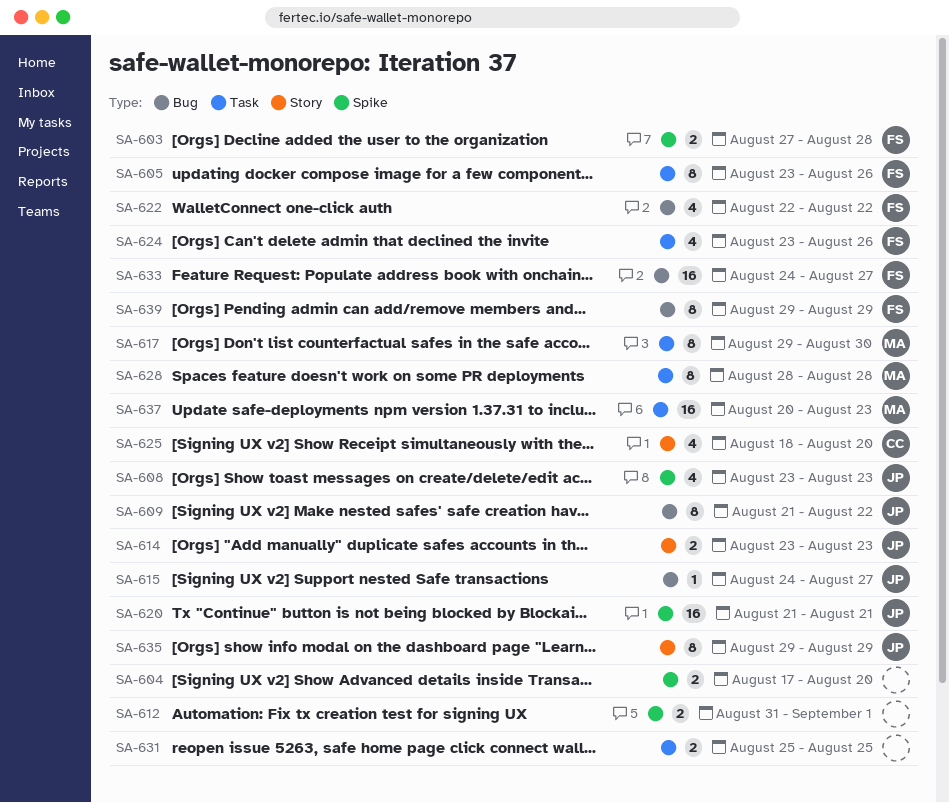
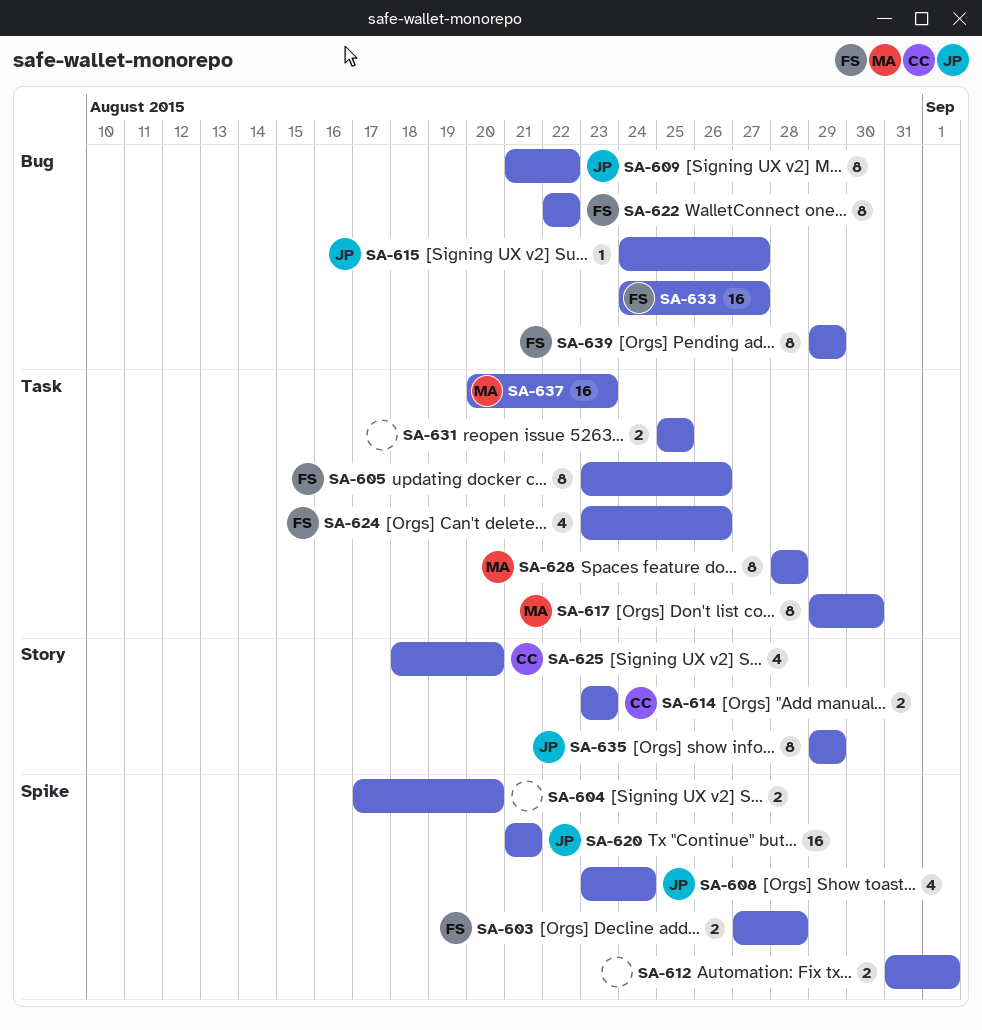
SA-608, due: Aug 23 -> Aug 24
SA-614, owner: JP -> CC
SA-622, estimate: 4 -> 8

